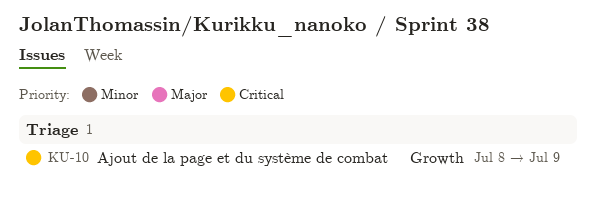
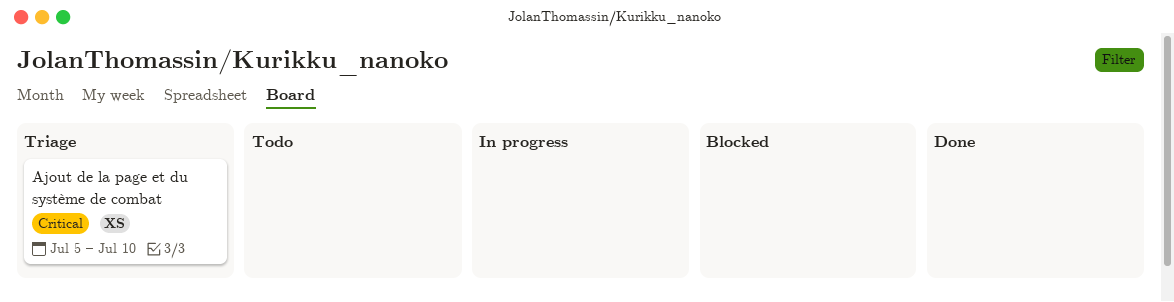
Ajout de la page et du système de combat, start: Jul 8 -> Jul 5
Ajout de la page et du système de combat, due: Jul 9 -> Jul 10

